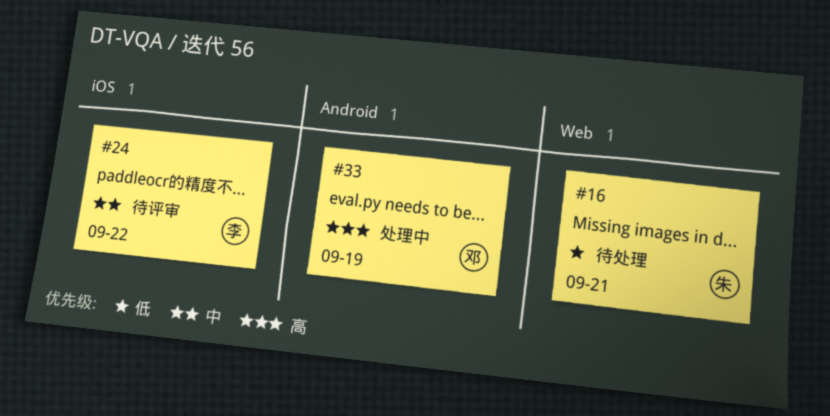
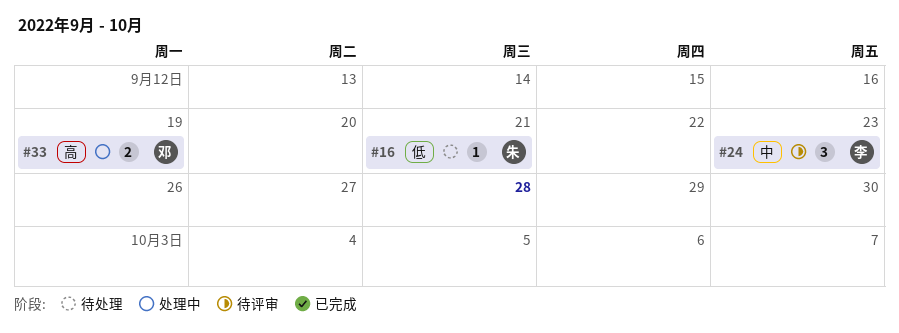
#24, due: Sep 22 -> Sep 23

